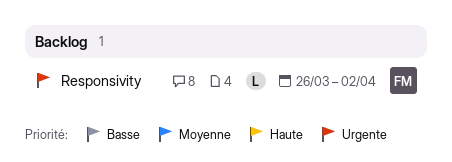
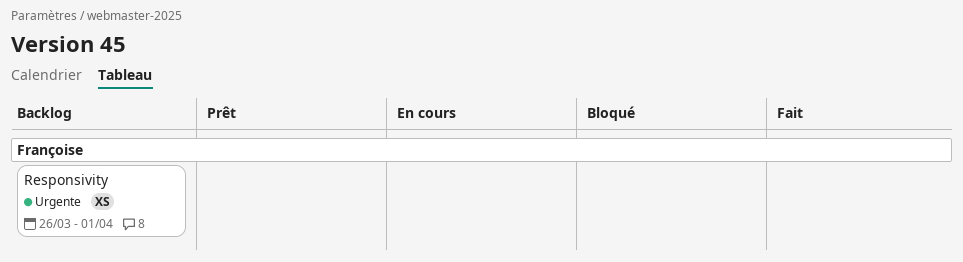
Responsivity, estimate: L -> XS
Responsivity, due: Apr 2 -> Apr 1

